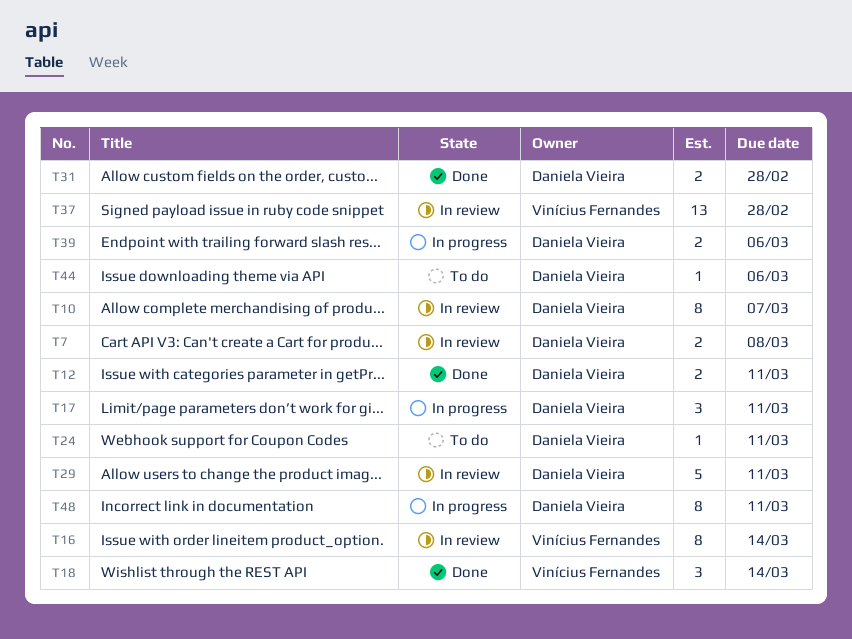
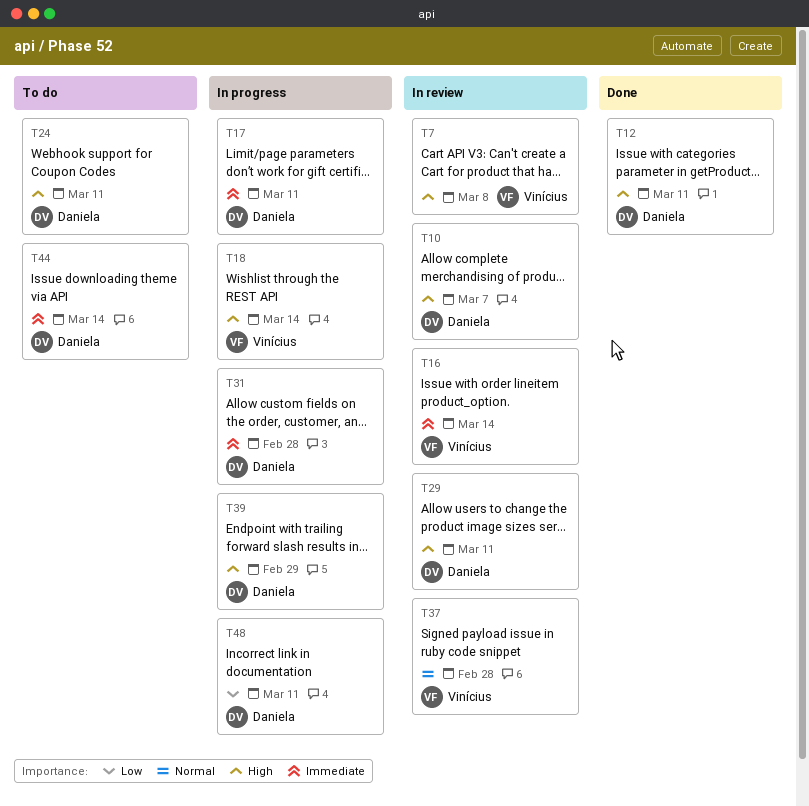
T7, owner: Daniela Vieira -> Vinícius Fernandes
T18, status: Done -> In progress
T31, status: Done -> In progress
T39, due: Mar 6 -> Feb 29
T44, due: Mar 6 -> Mar 14

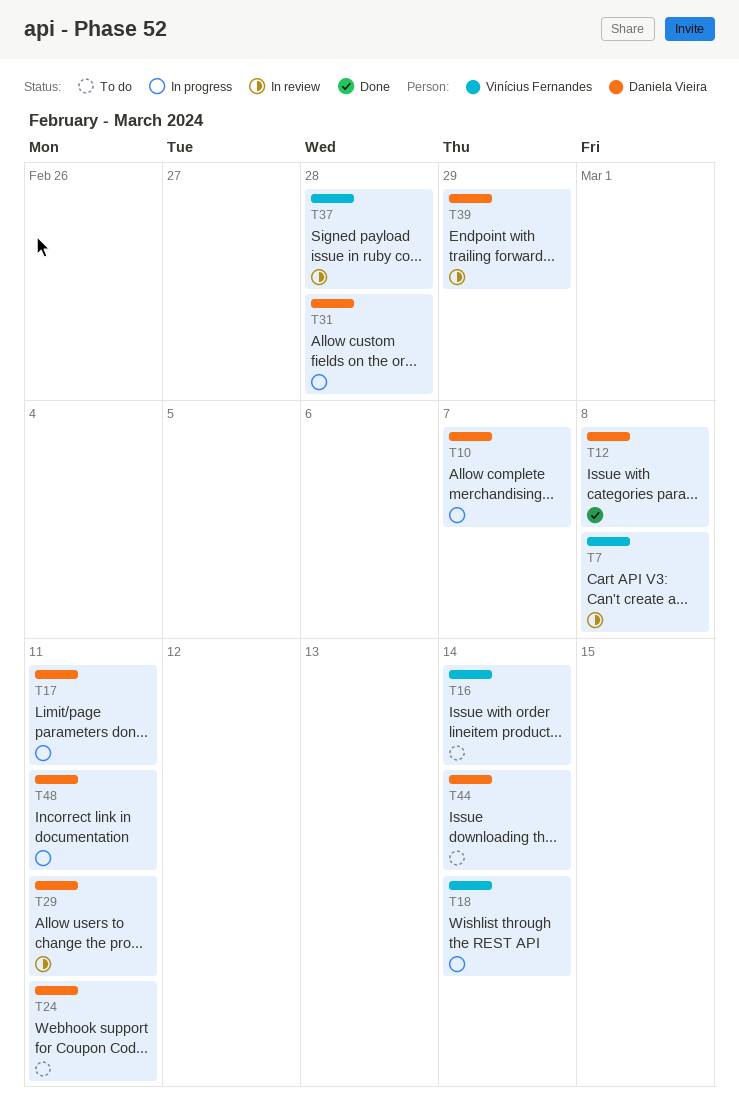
T10, status: In review -> In progress
T12, due: Mar 11 -> Mar 8
T16, status: In review -> To do
T39, status: In progress -> In review

